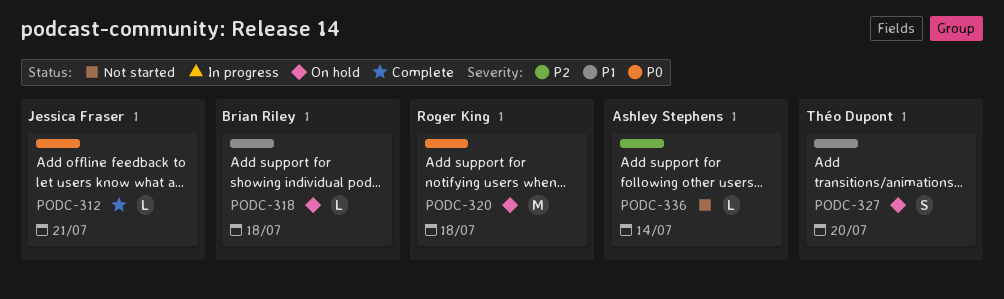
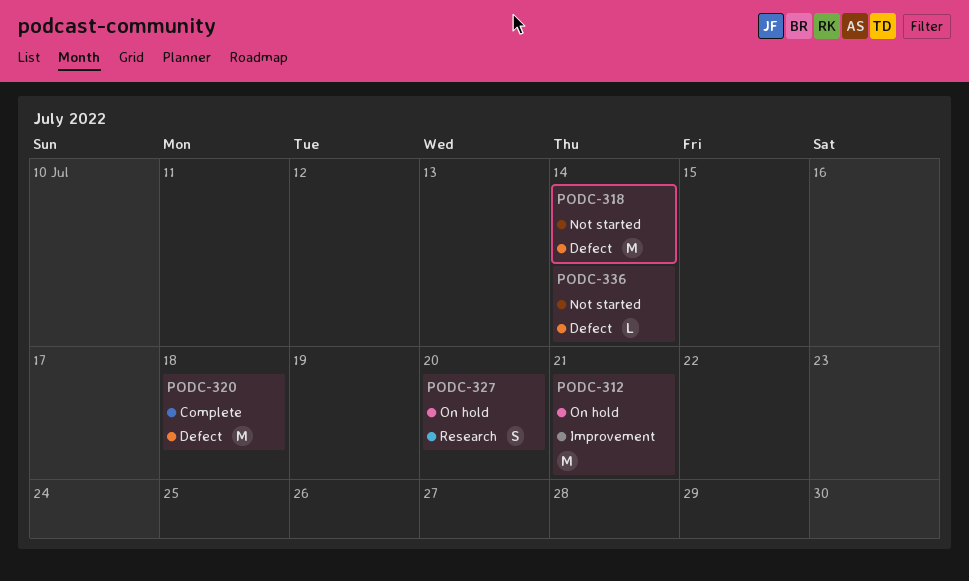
PODC-312, status: Complete -> On hold
PODC-312, estimate: L -> M
PODC-318, status: On hold -> Not started
PODC-318, estimate: L -> M
PODC-318, due: Jul 18 -> Jul 14
PODC-320, status: On hold -> Complete

